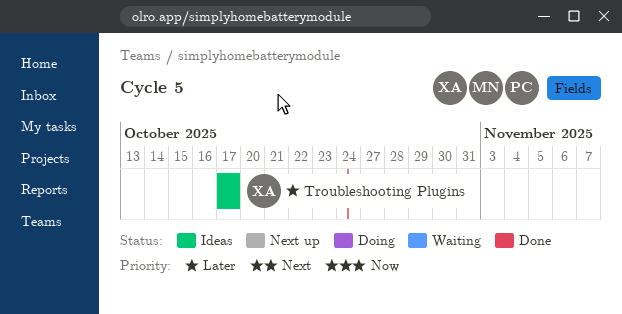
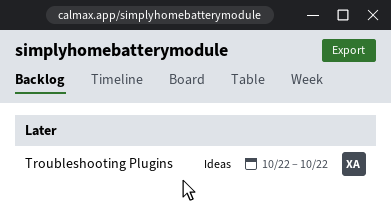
Troubleshooting Plugins, start: Oct 17 -> Oct 22
Troubleshooting Plugins, due: Oct 17 -> Oct 22

